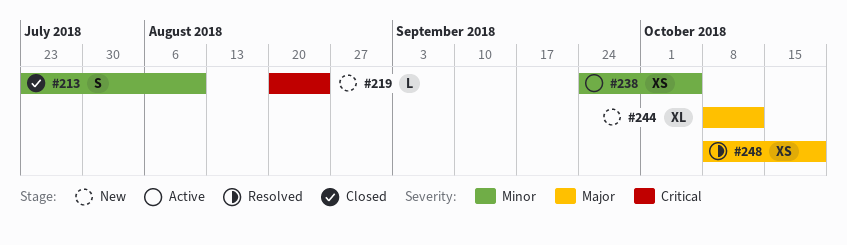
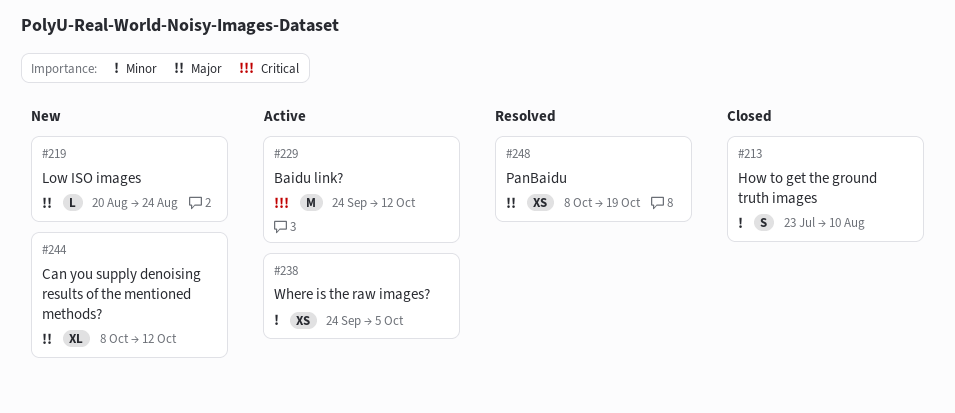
#219, priority: Critical -> Major
#229: none -> present

